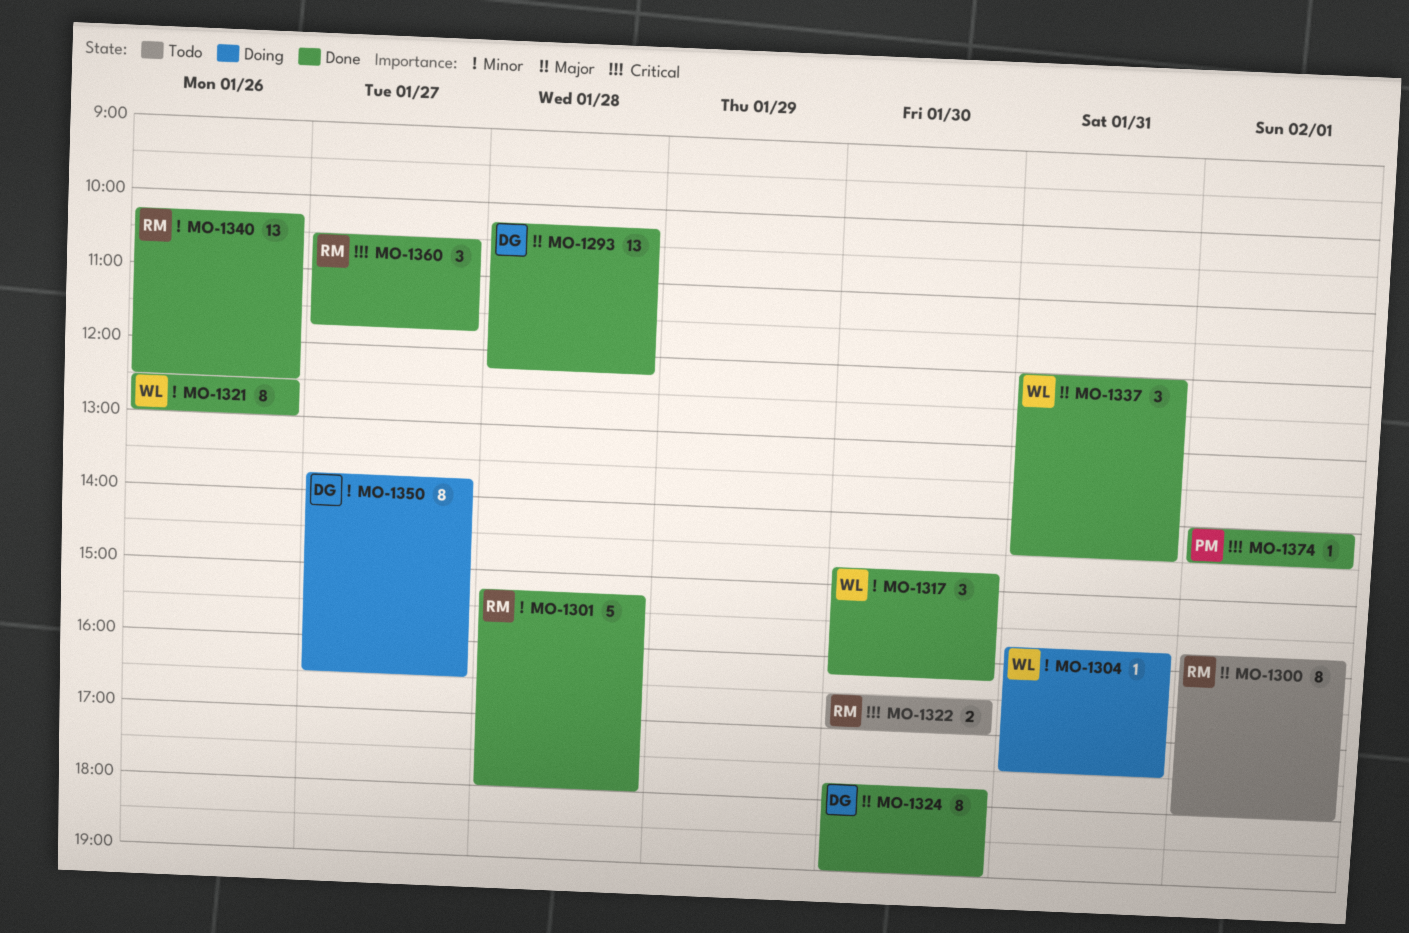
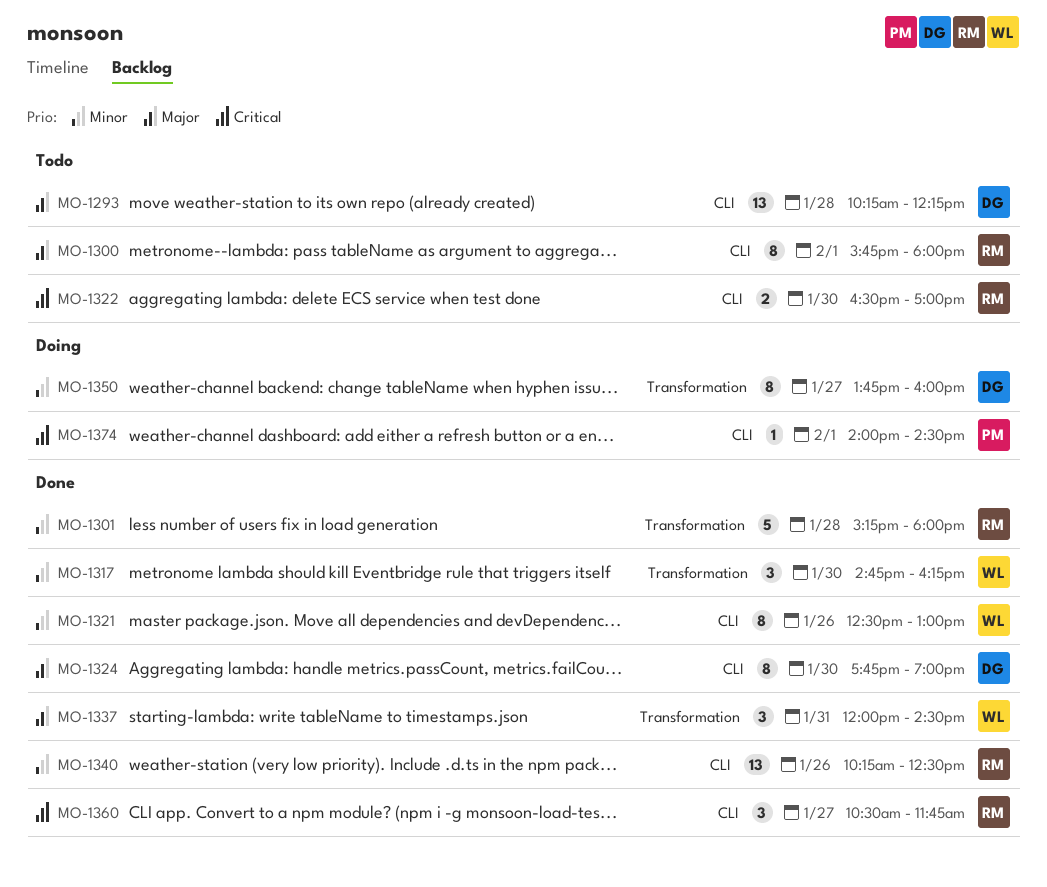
MO-1293, status: Done -> Todo
MO-1304: present -> none
MO-1350, ends: 16:30 -> 16:00
MO-1374, status: Done -> Doing

